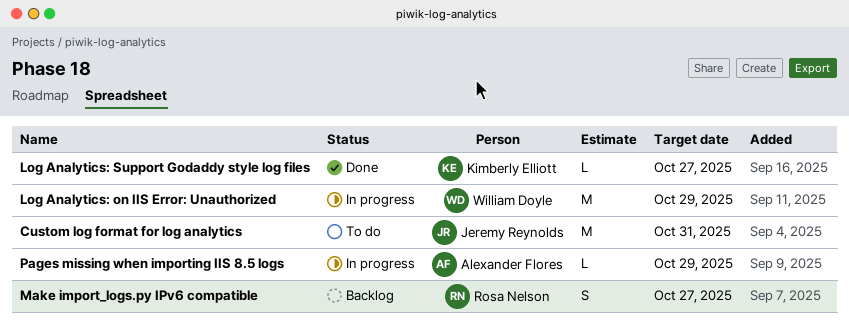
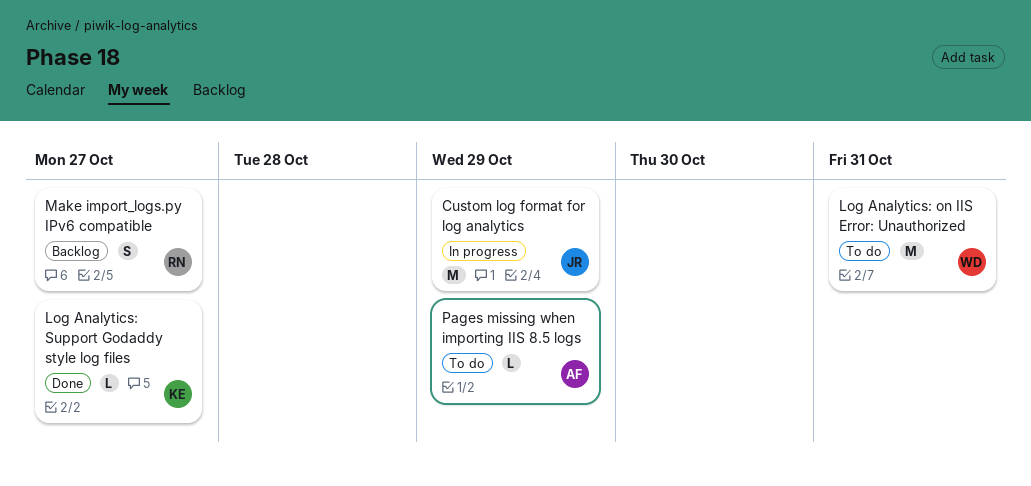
Custom log format for log analytics, status: To do -> In progress
Custom log format for log analytics, due: Oct 31 -> Oct 29
Log Analytics: on IIS Error: Unauthorized, status: In progress -> To do
Log Analytics: on IIS Error: Unauthorized, due: Oct 29 -> Oct 31
Pages missing when importing IIS 8.5 logs, status: In progress -> To do

